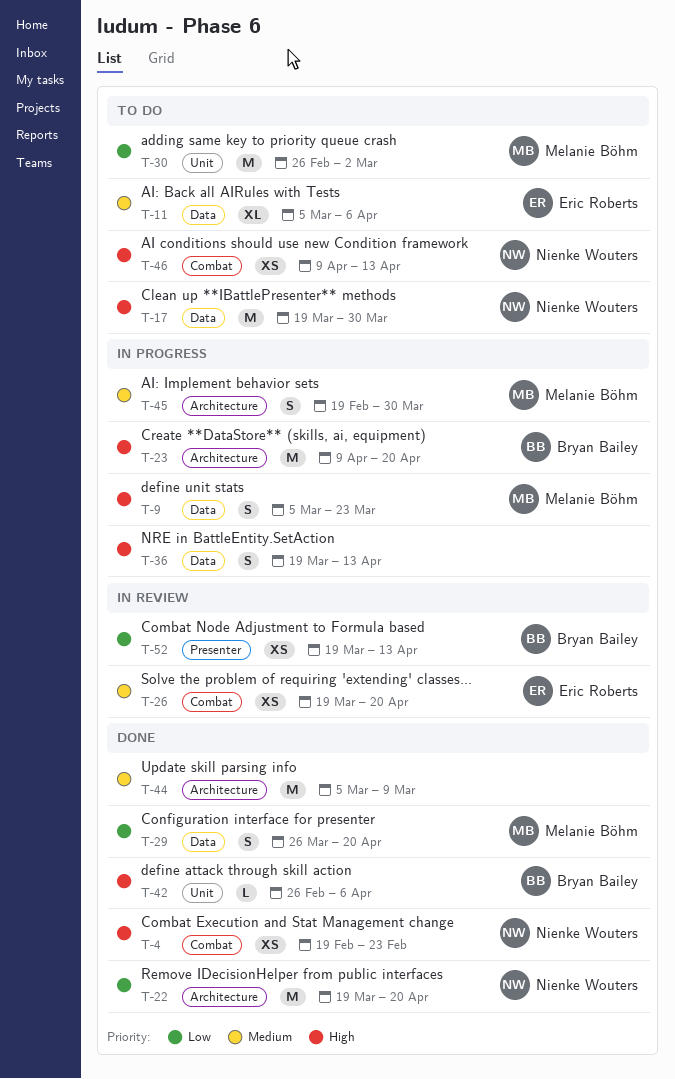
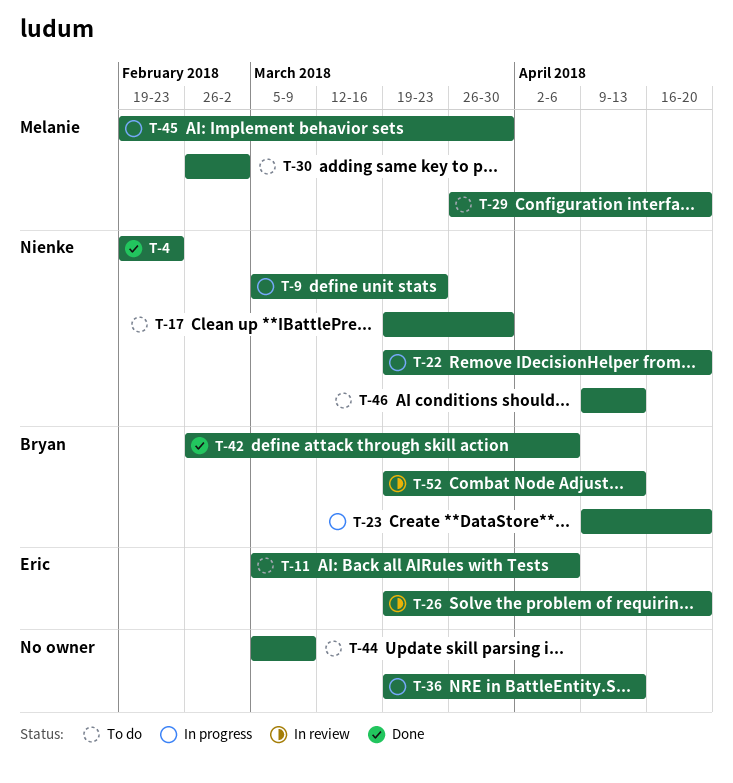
T-9, owner: Melanie Böhm -> Nienke Wouters
T-22, status: Done -> In progress
T-29, status: Done -> To do
T-44, status: Done -> To do

